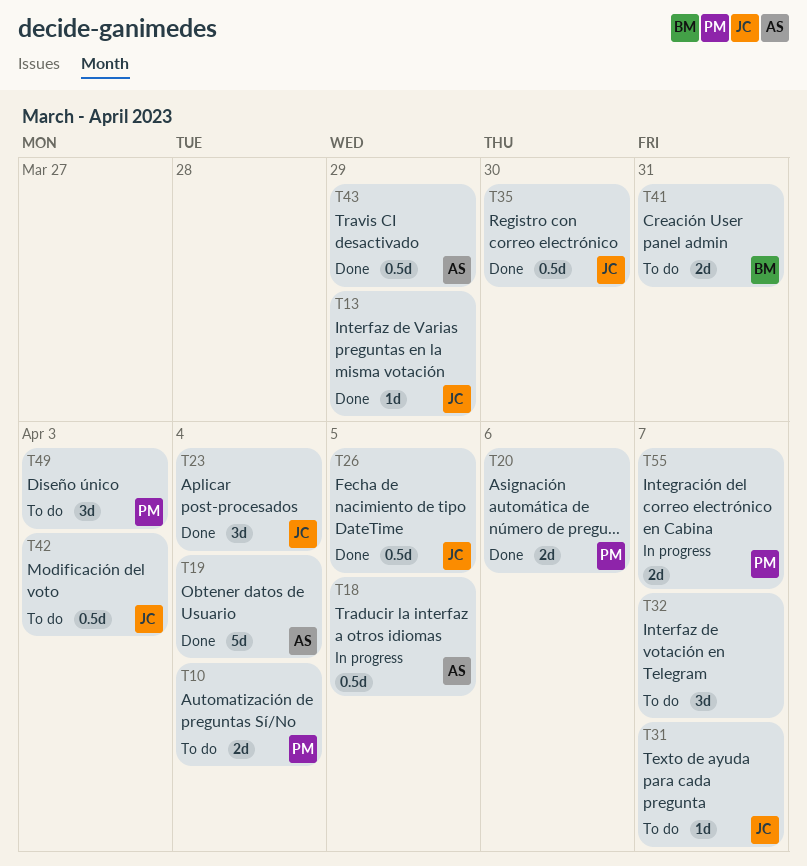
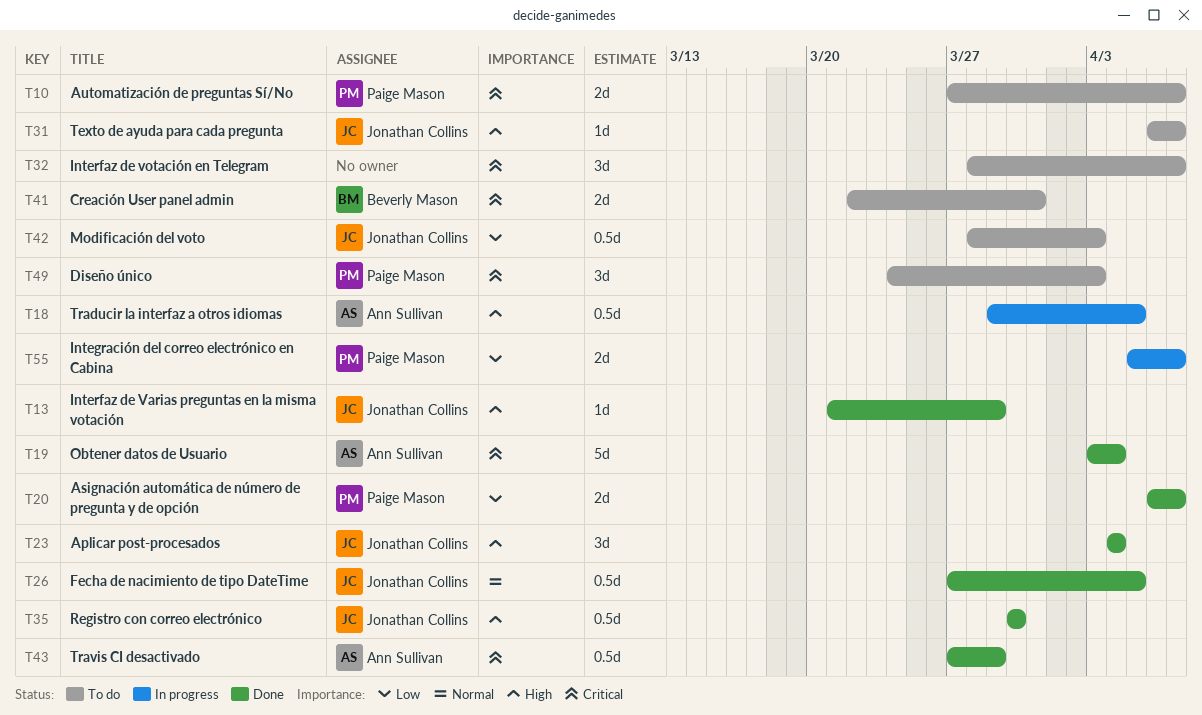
T10, due: Apr 4 -> Apr 7
T20, due: Apr 6 -> Apr 7

